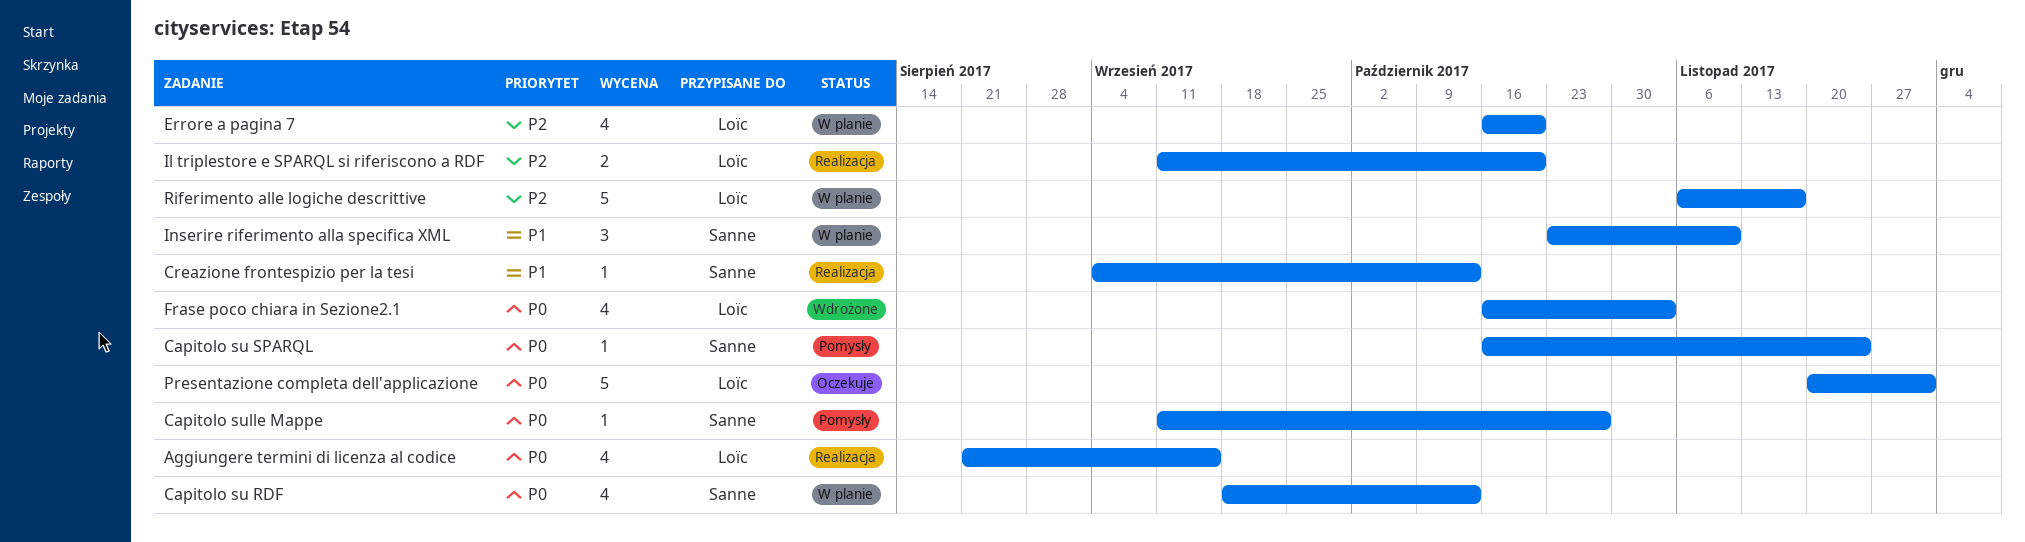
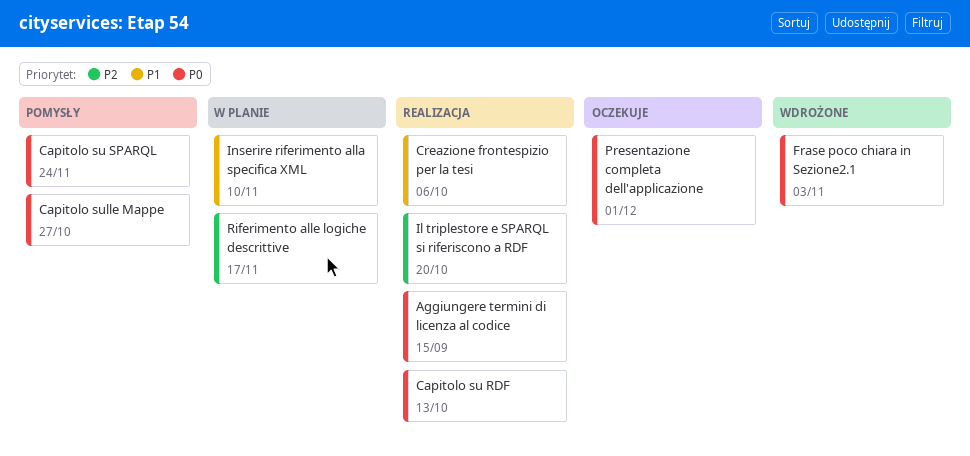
Capitolo su RDF, status: W planie -> Realizacja
Creazione frontespizio per la tesi, due: Oct 13 -> Oct 6
Errore a pagina 7: present -> none

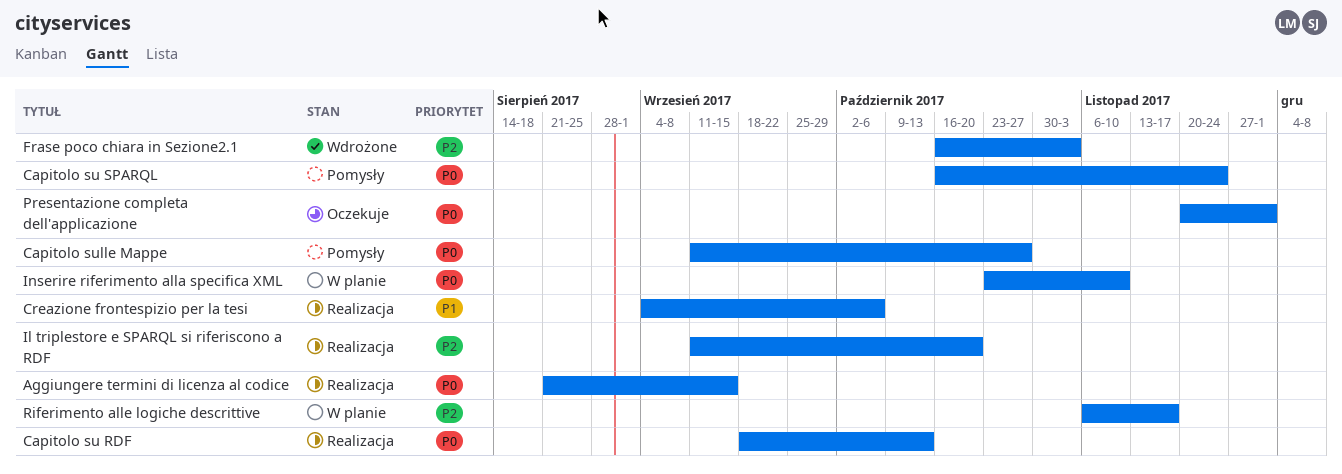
Frase poco chiara in Sezione2.1, priority: P0 -> P2
Inserire riferimento alla specifica XML, priority: P1 -> P0

